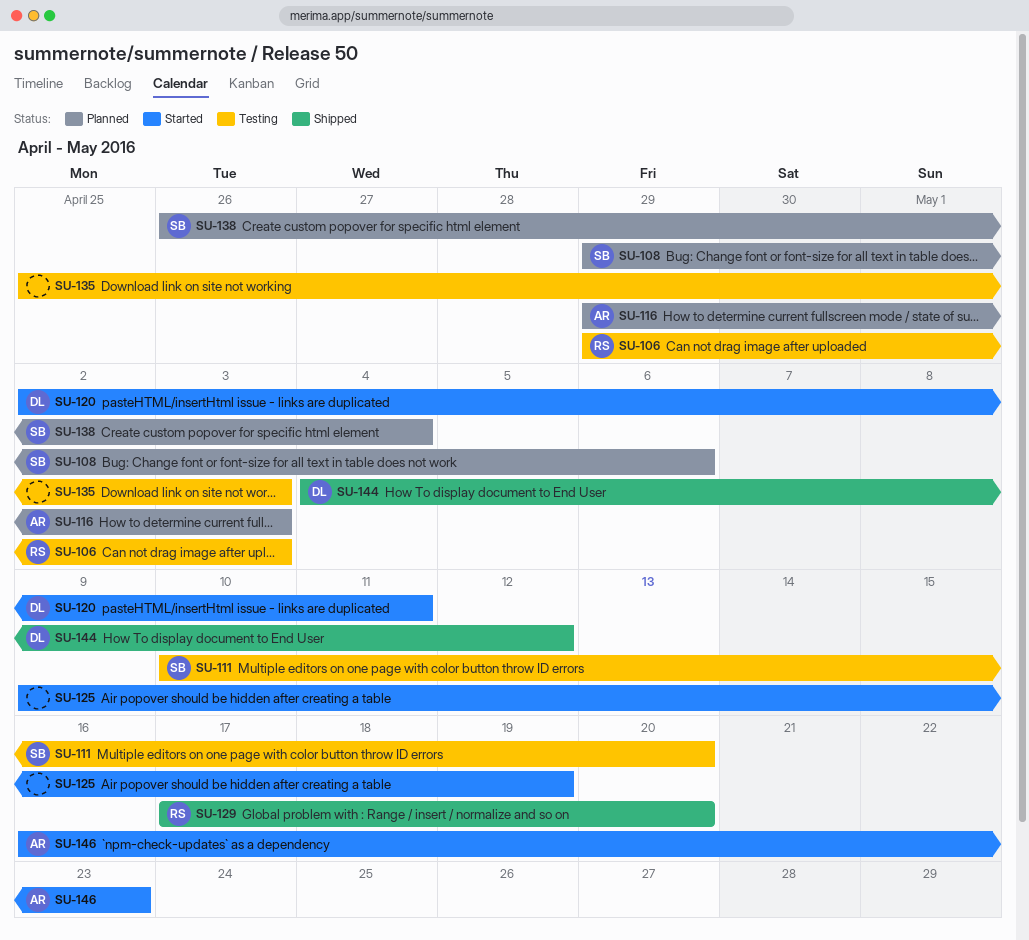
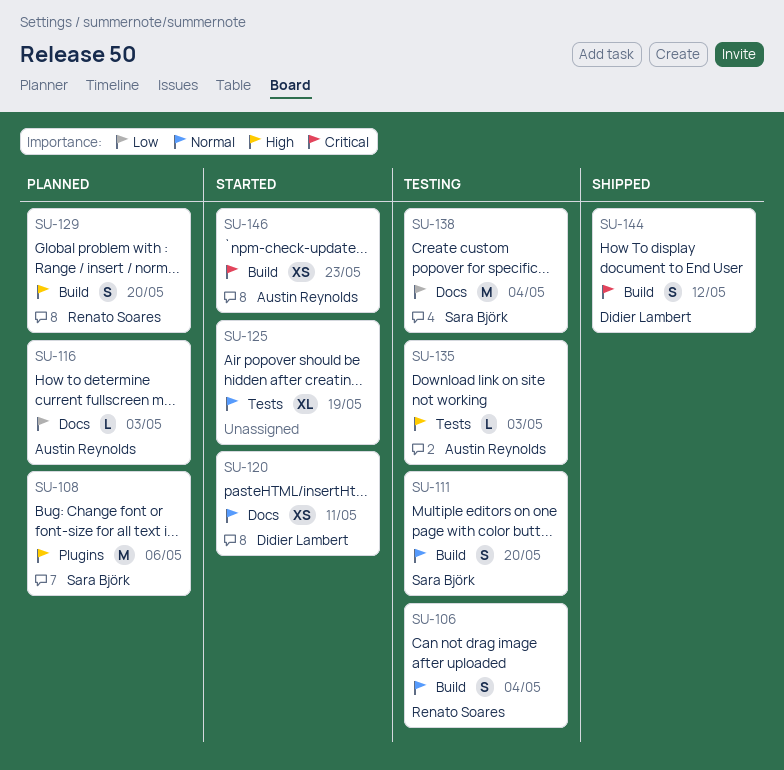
SU-106, due: May 3 -> May 4
SU-129, status: Shipped -> Planned
SU-135, owner: none -> Austin Reynolds
SU-138, status: Planned -> Testing

